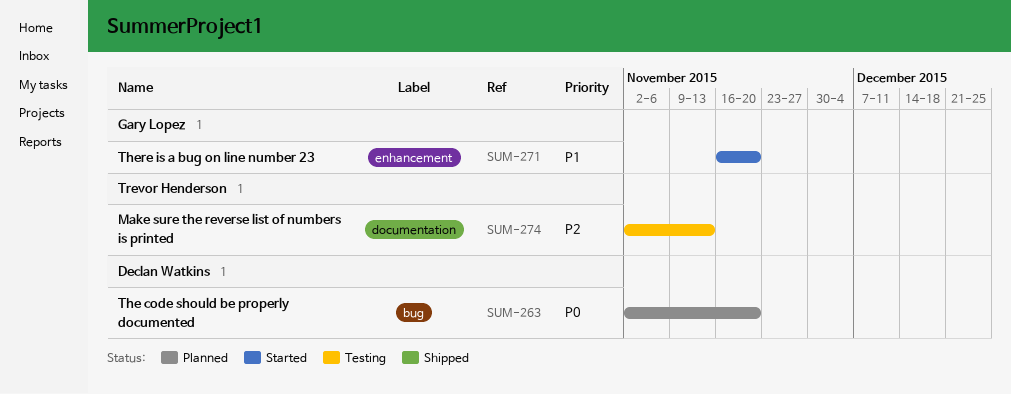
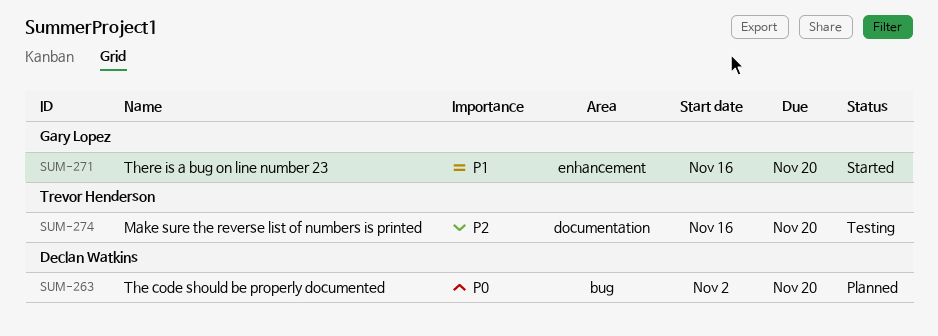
SUM-274, start: Nov 2 -> Nov 16
SUM-274, due: Nov 13 -> Nov 20

